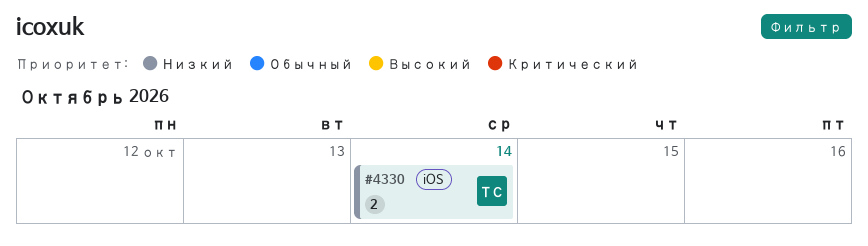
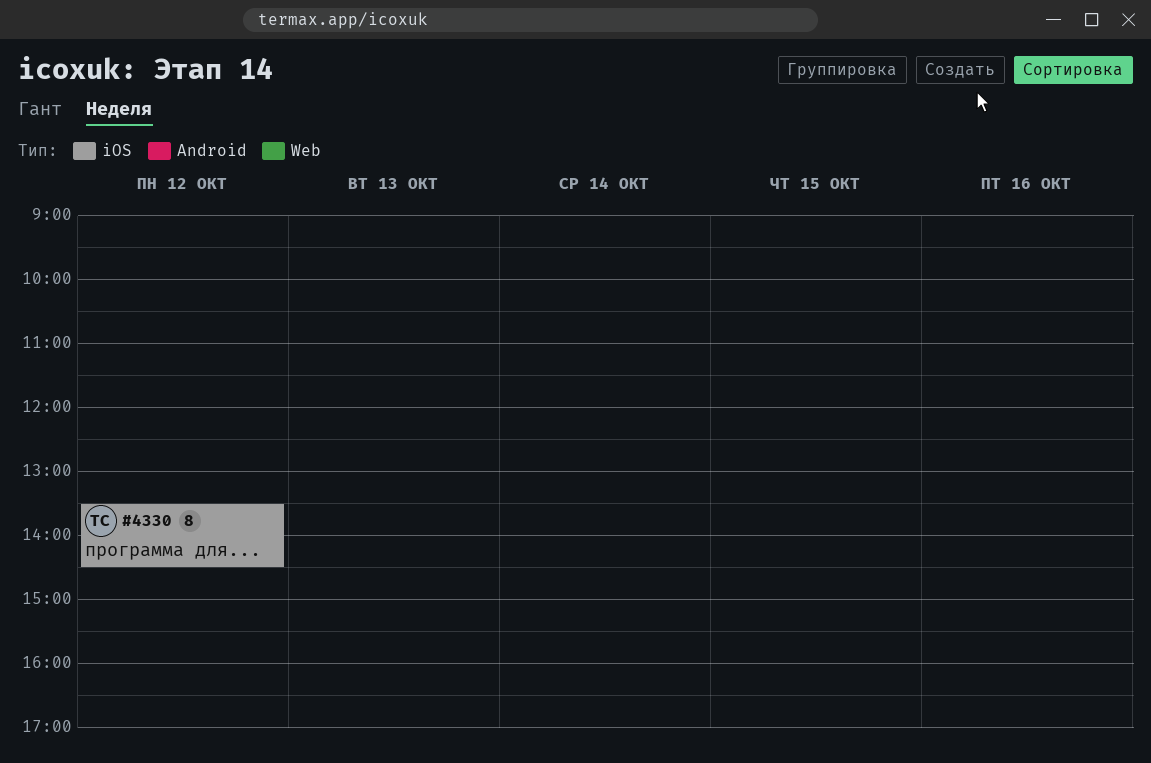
#4330, estimate: 2 -> 8
#4330, day: Oct 14 -> Oct 12

